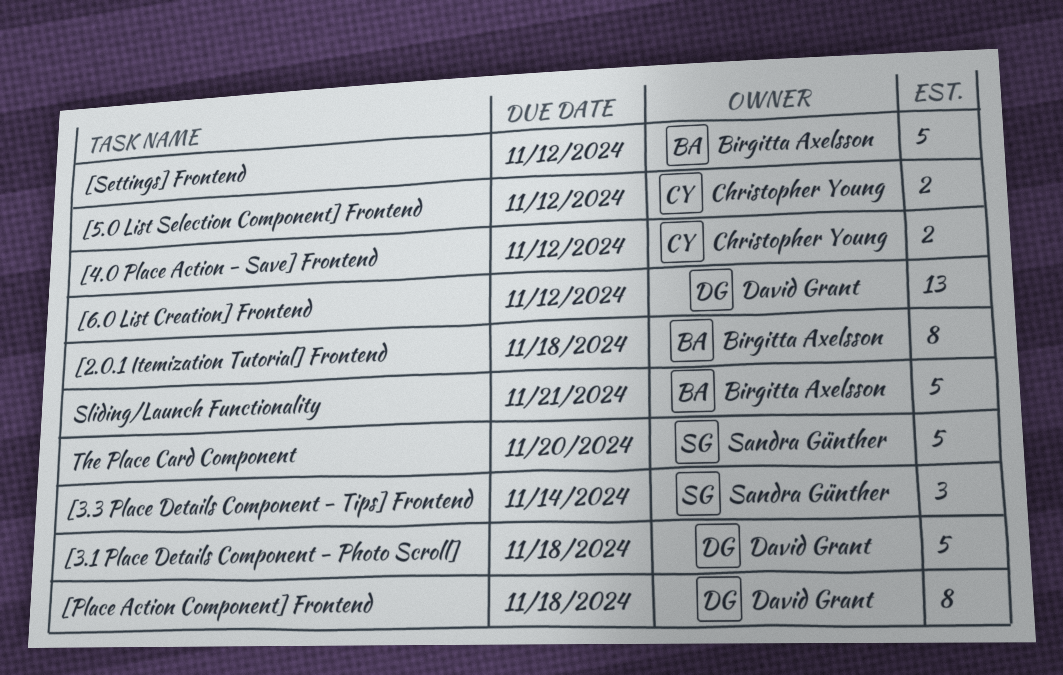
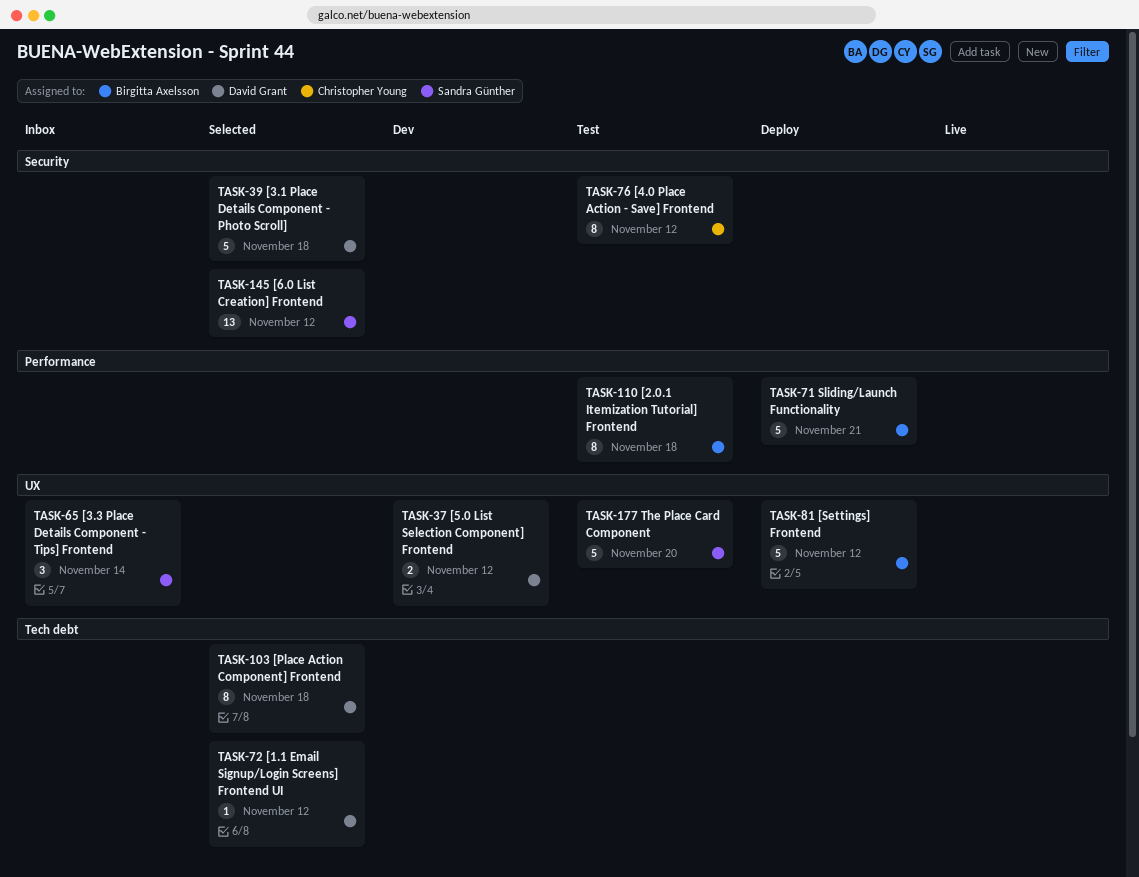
[1.1 Email Signup/Login Screens] Frontend UI: none -> present
[4.0 Place Action - Save] Frontend, estimate: 2 -> 8
[5.0 List Selection Component] Frontend, owner: Christopher Young -> David Grant
[6.0 List Creation] Frontend, owner: David Grant -> Sandra Günther

